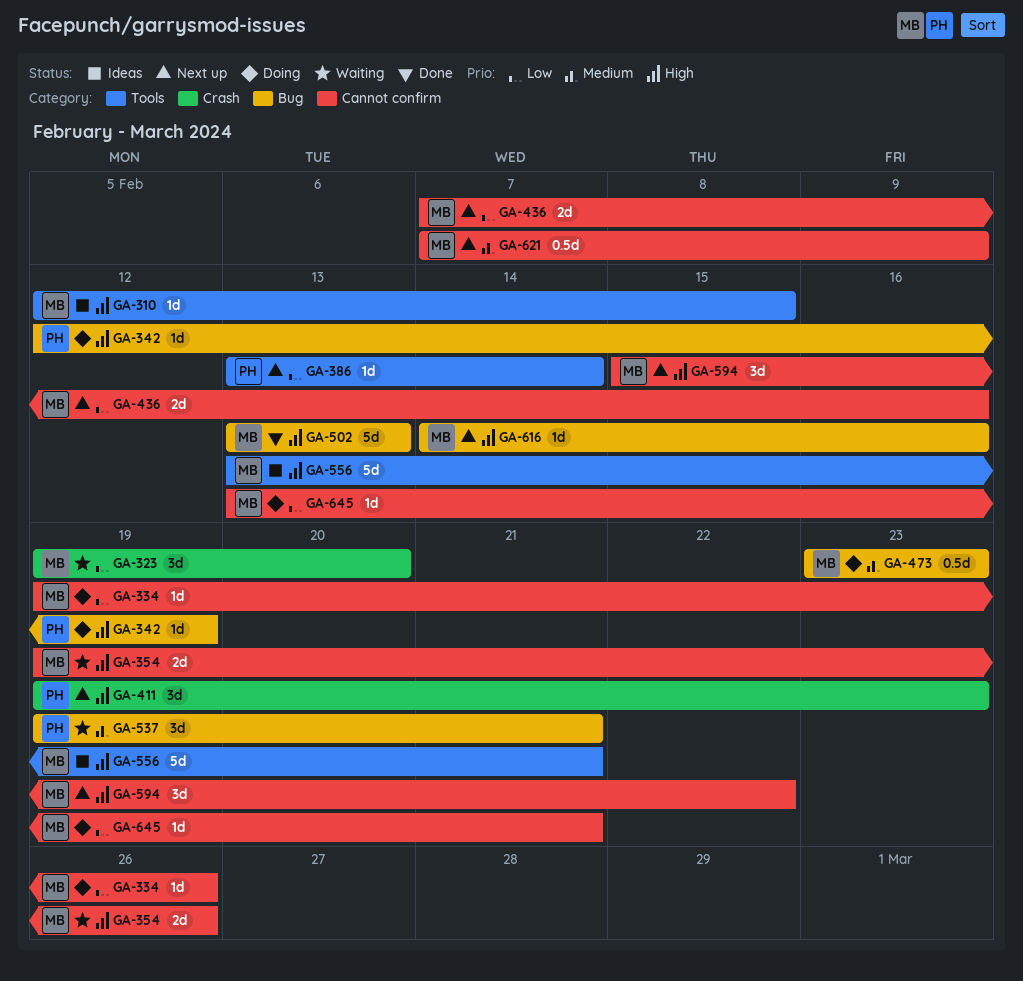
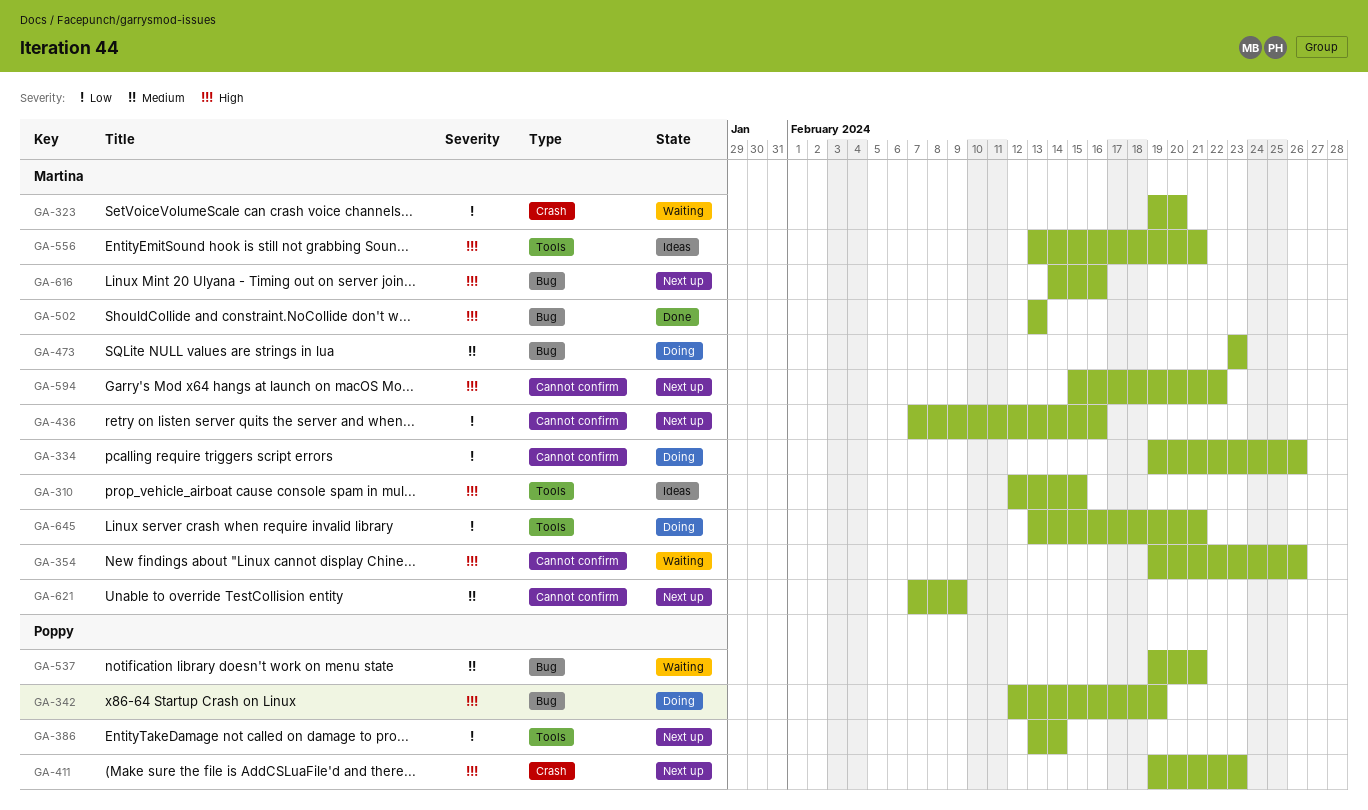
GA-645, label: Cannot confirm -> Tools

